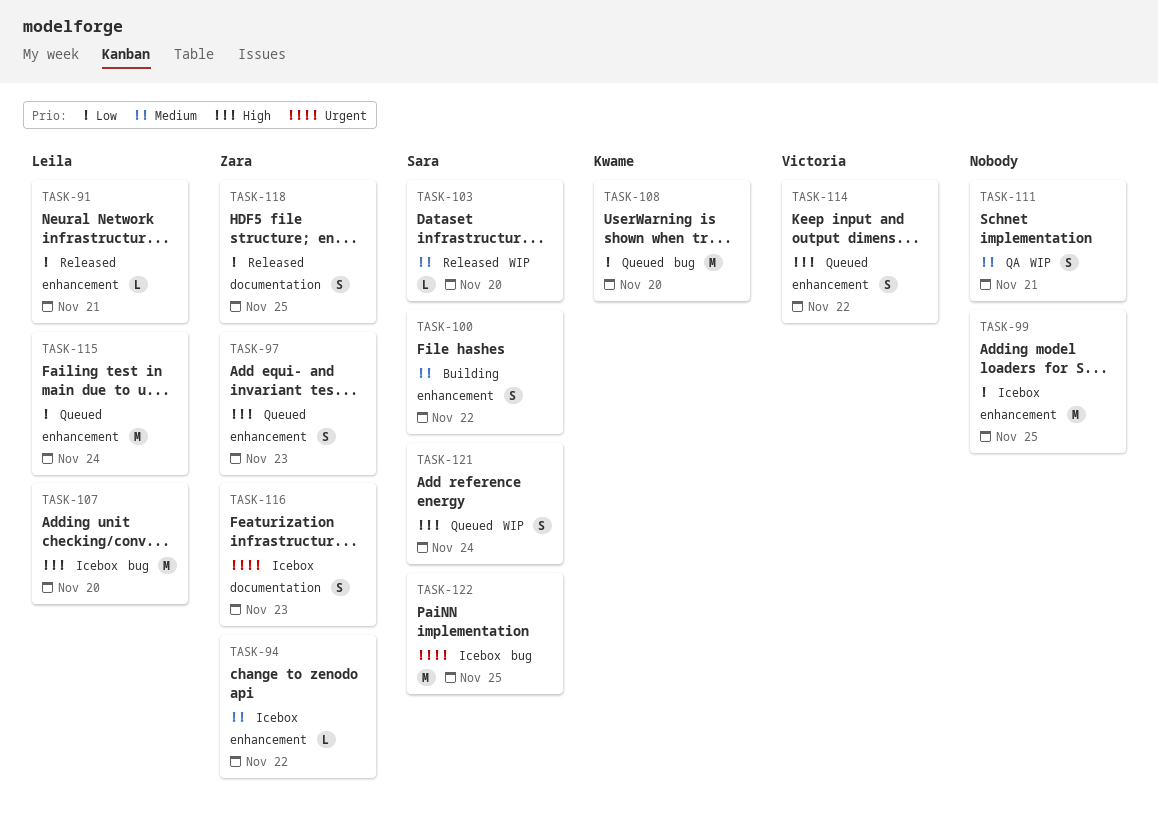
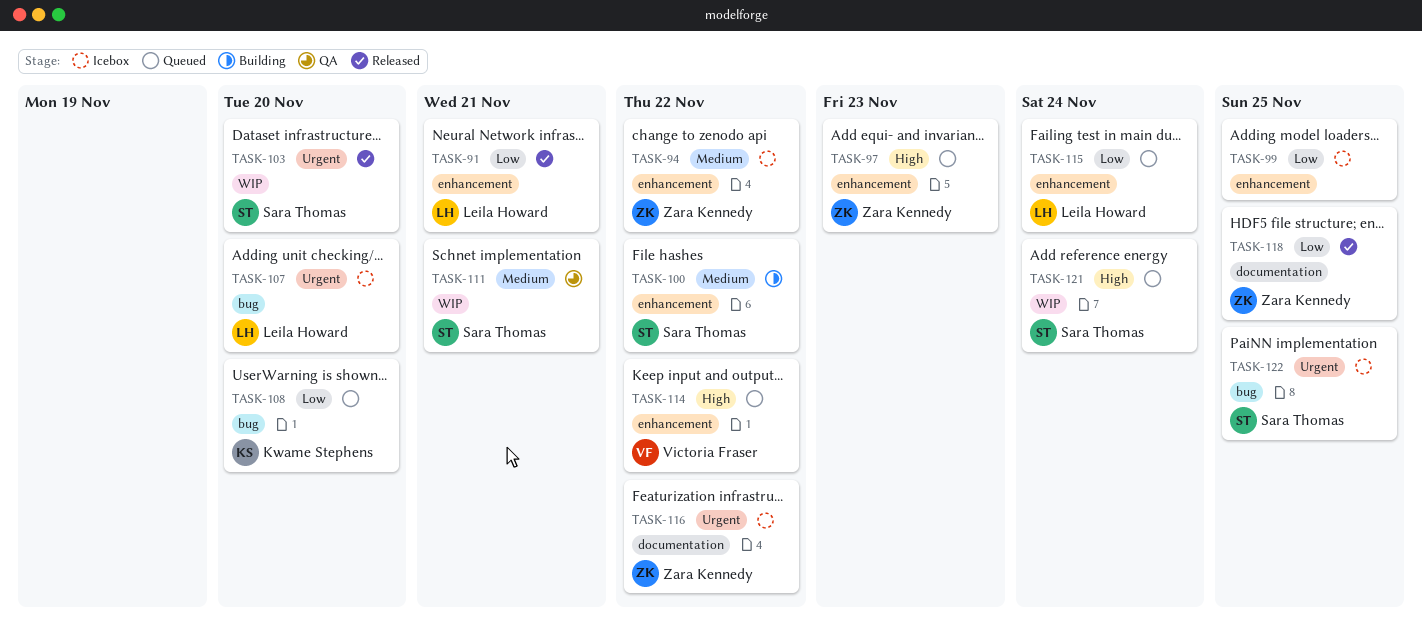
TASK-103, priority: Medium -> Urgent
TASK-107, priority: High -> Urgent
TASK-111, owner: none -> Sara Thomas
TASK-116, due: Nov 23 -> Nov 22

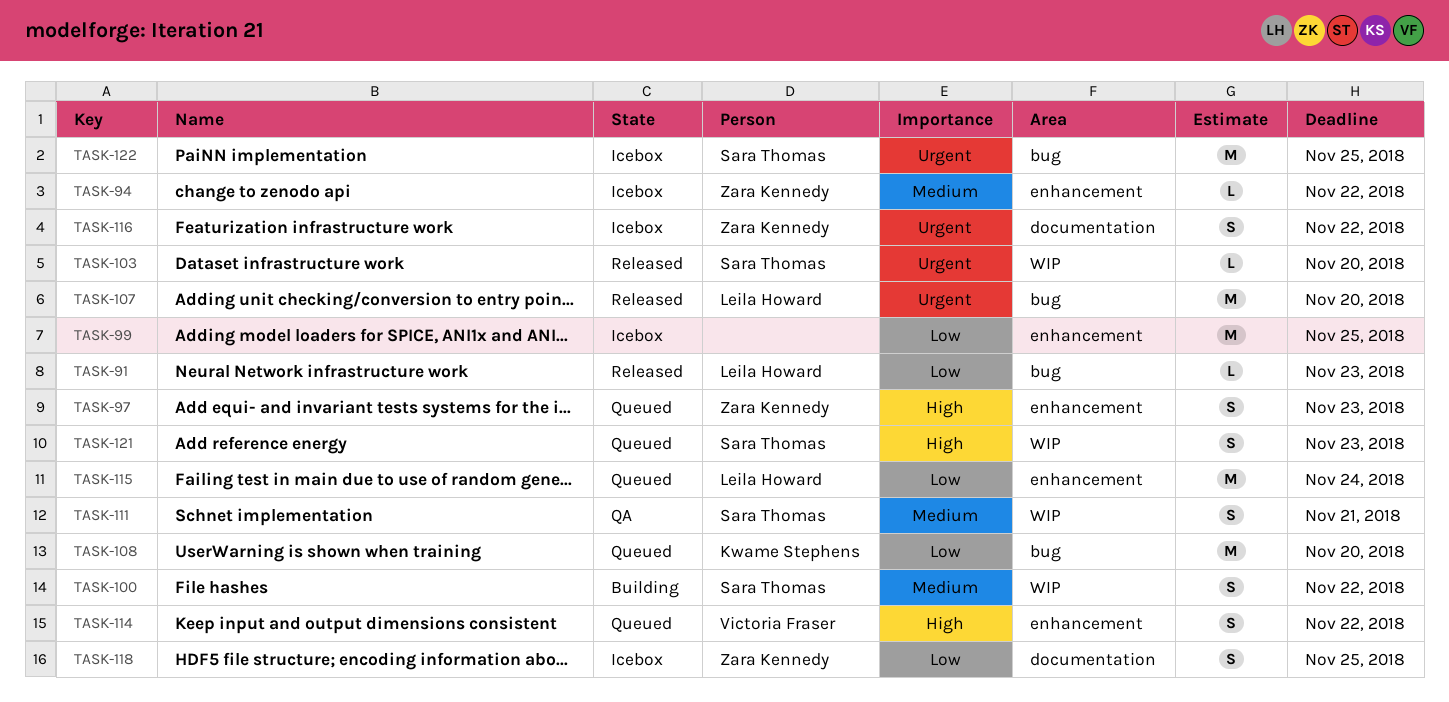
TASK-91, label: enhancement -> bug
TASK-91, due: Nov 21 -> Nov 23
TASK-100, label: enhancement -> WIP
TASK-107, status: Icebox -> Released
TASK-118, status: Released -> Icebox
TASK-121, due: Nov 24 -> Nov 23

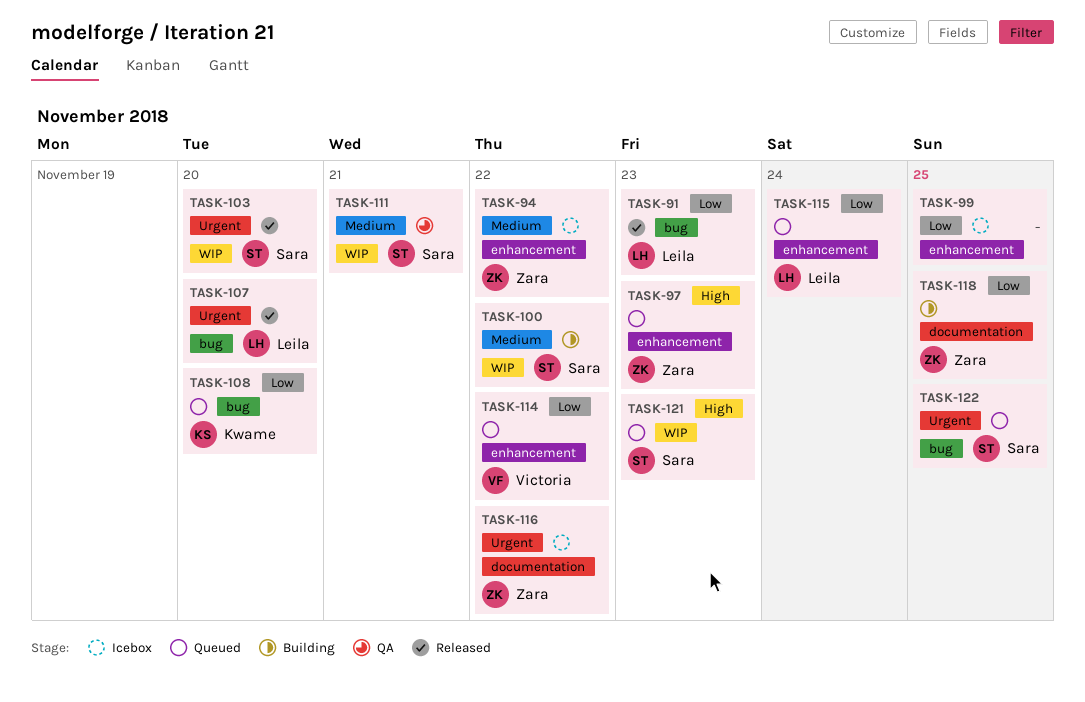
TASK-114, priority: High -> Low
TASK-118, status: Icebox -> Building
TASK-122, status: Icebox -> Queued

